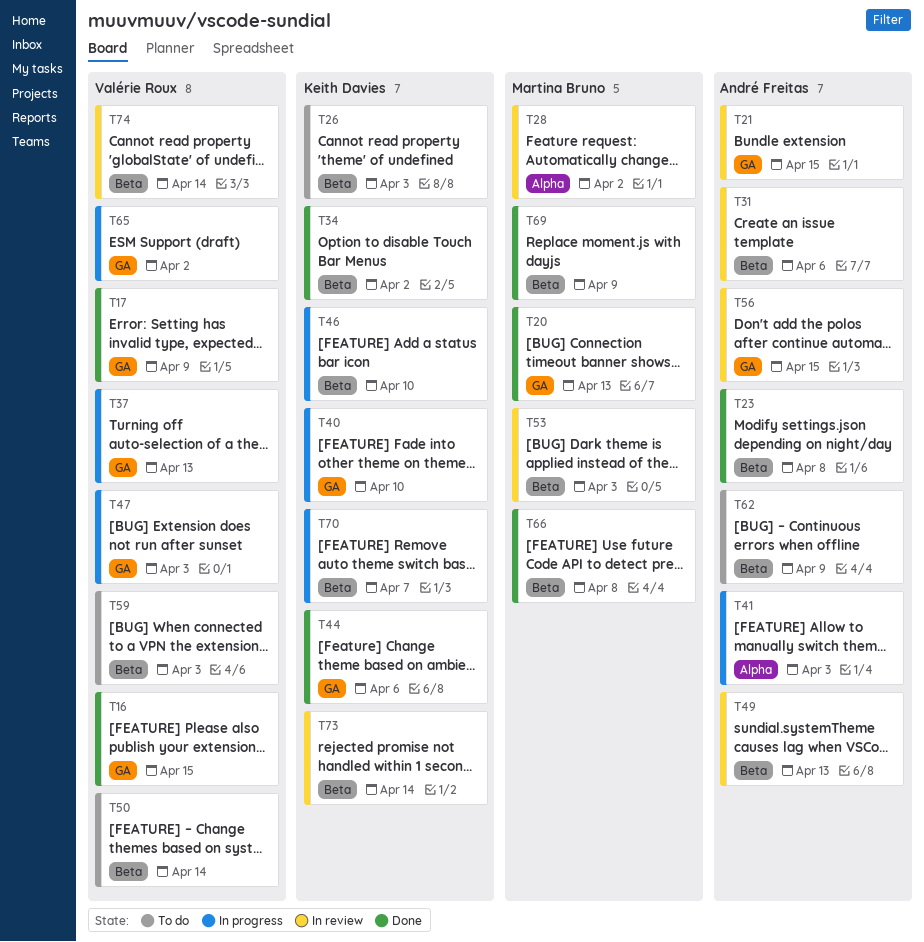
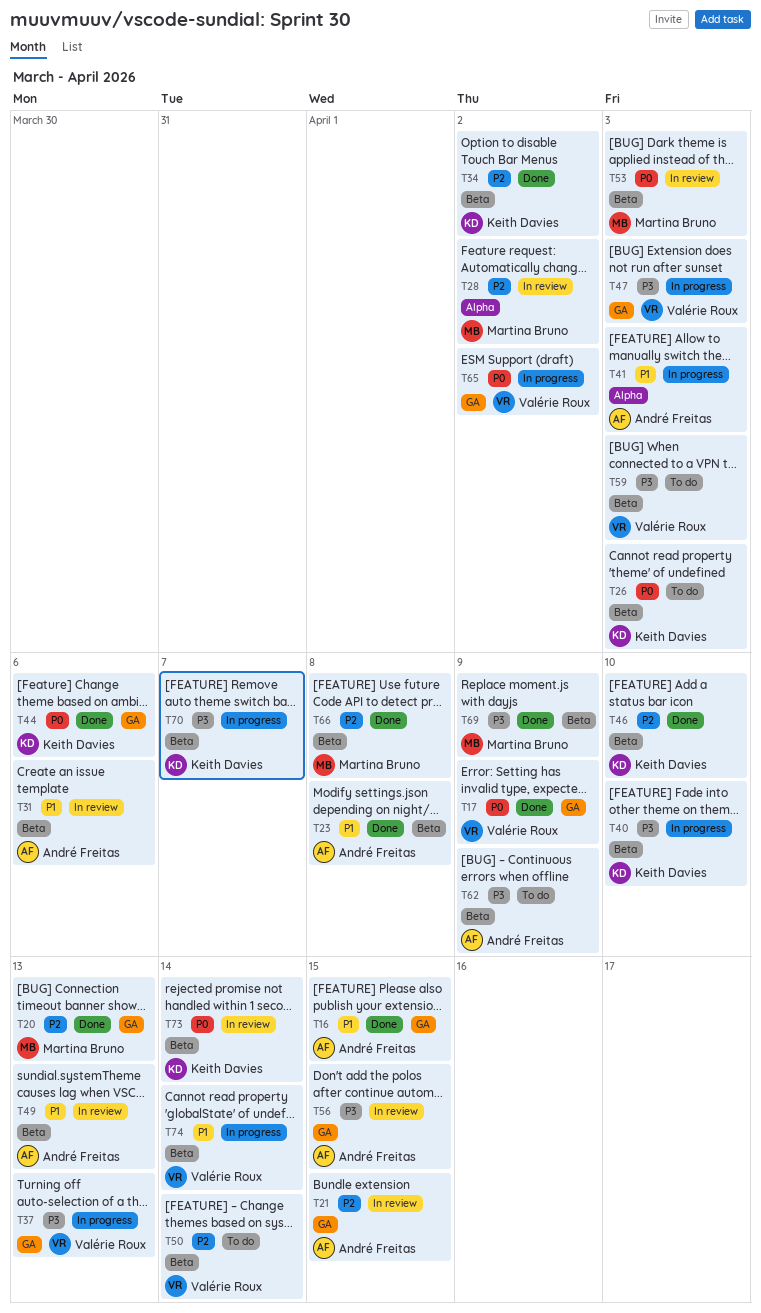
T16, owner: Valérie Roux -> André Freitas
T40, label: GA -> Beta
T46, status: In progress -> Done
T74, status: In review -> In progress

